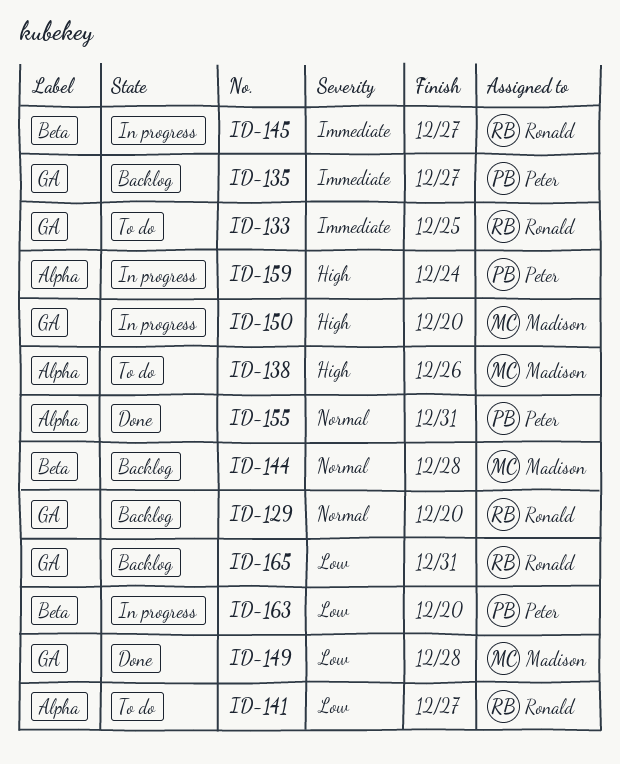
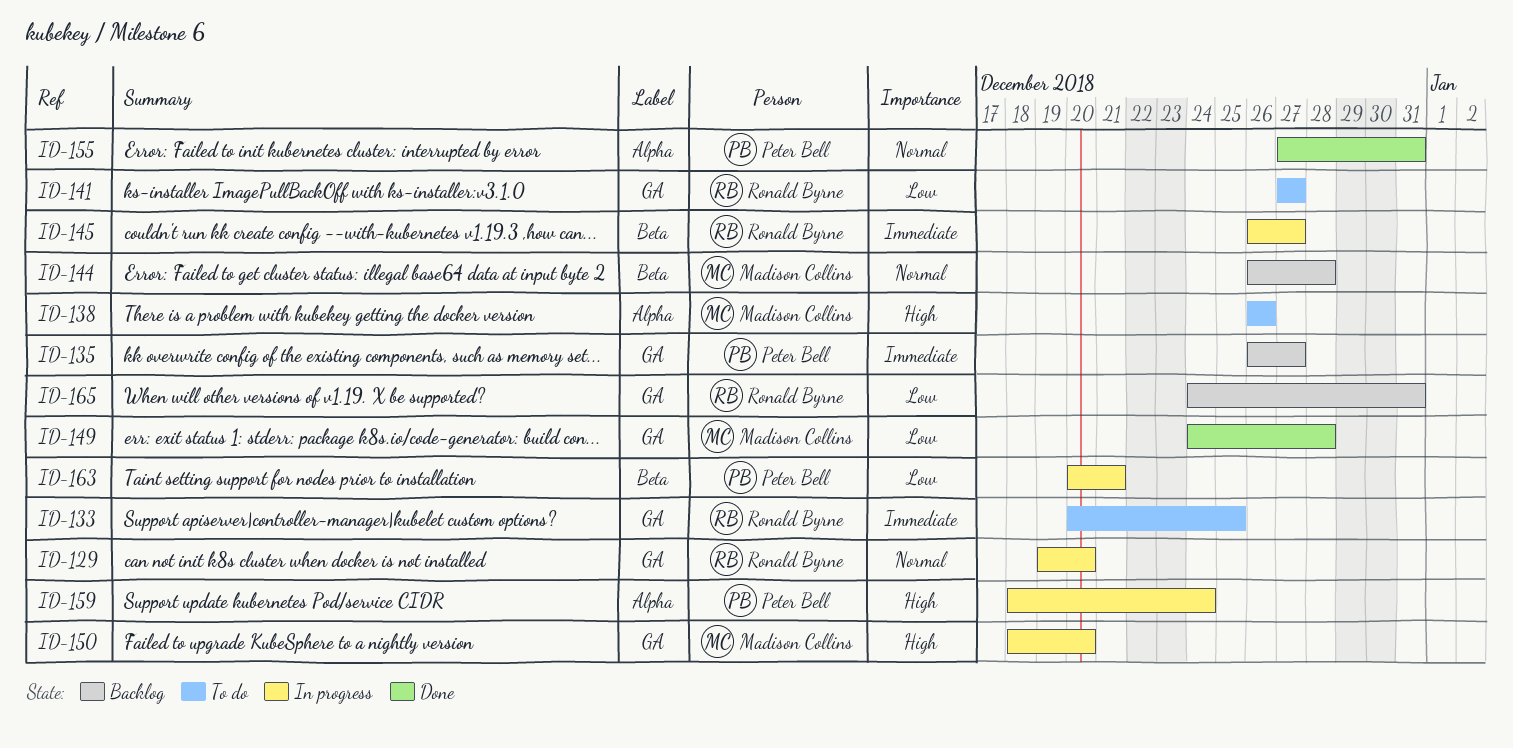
ID-129, status: Backlog -> In progress
ID-141, label: Alpha -> GA
ID-163, due: Dec 20 -> Dec 21

